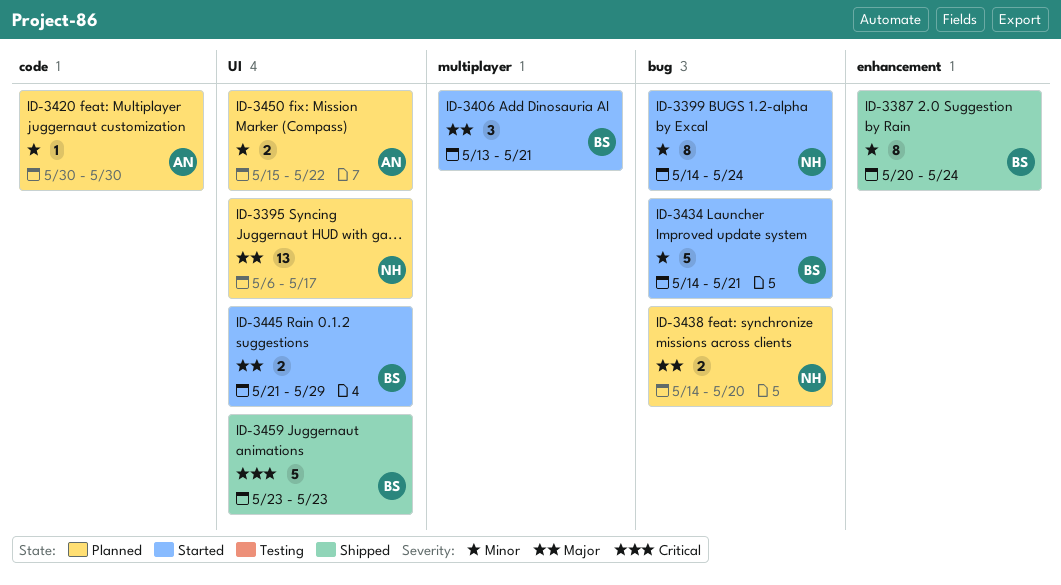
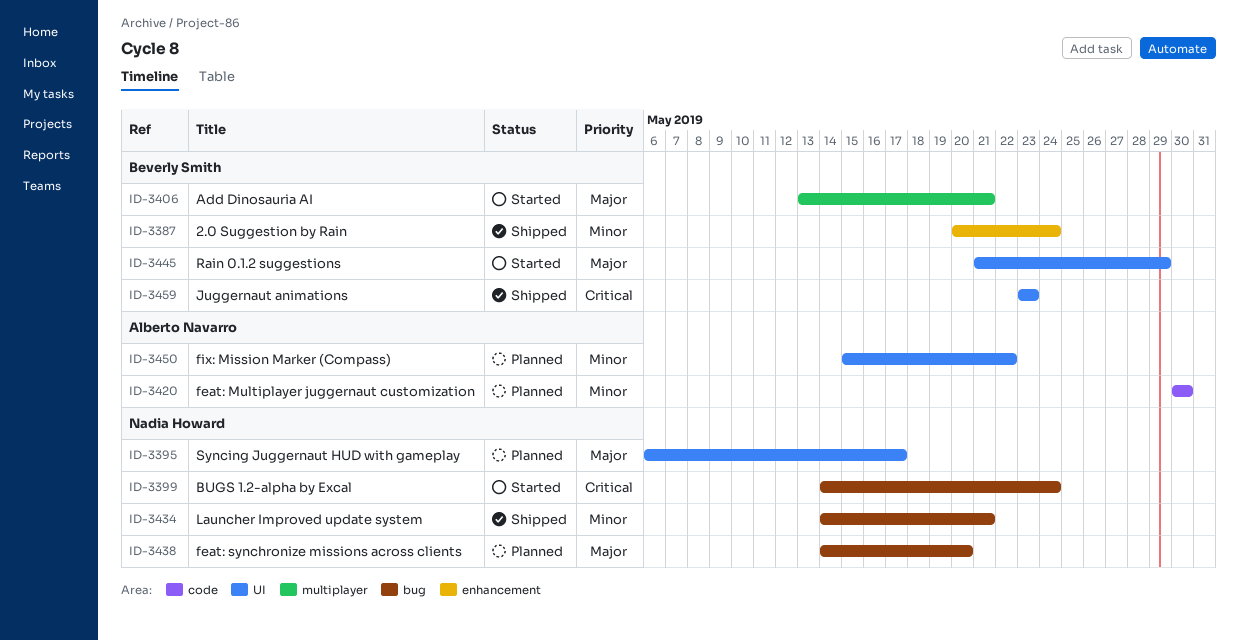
ID-3399, priority: Minor -> Critical
ID-3434, status: Started -> Shipped
ID-3434, owner: Beverly Smith -> Nadia Howard

